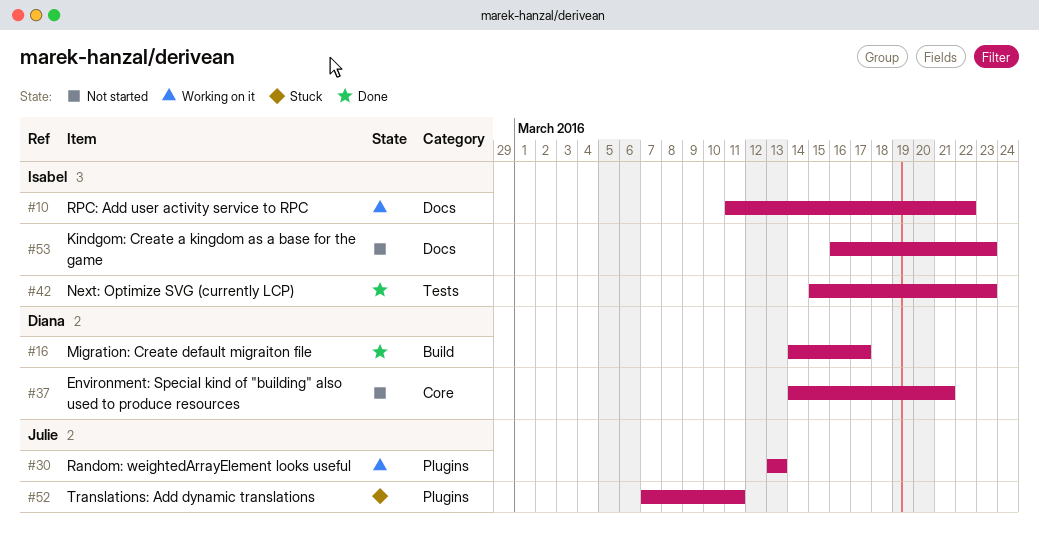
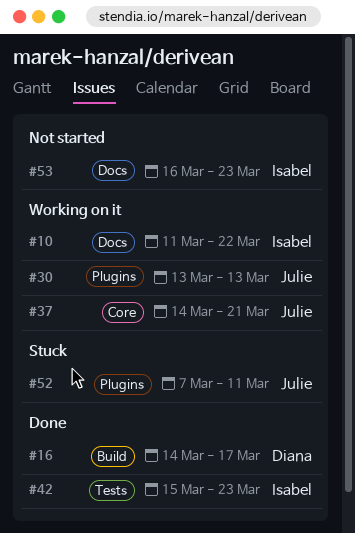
#37, status: Not started -> Working on it
#37, owner: Diana -> Julie

